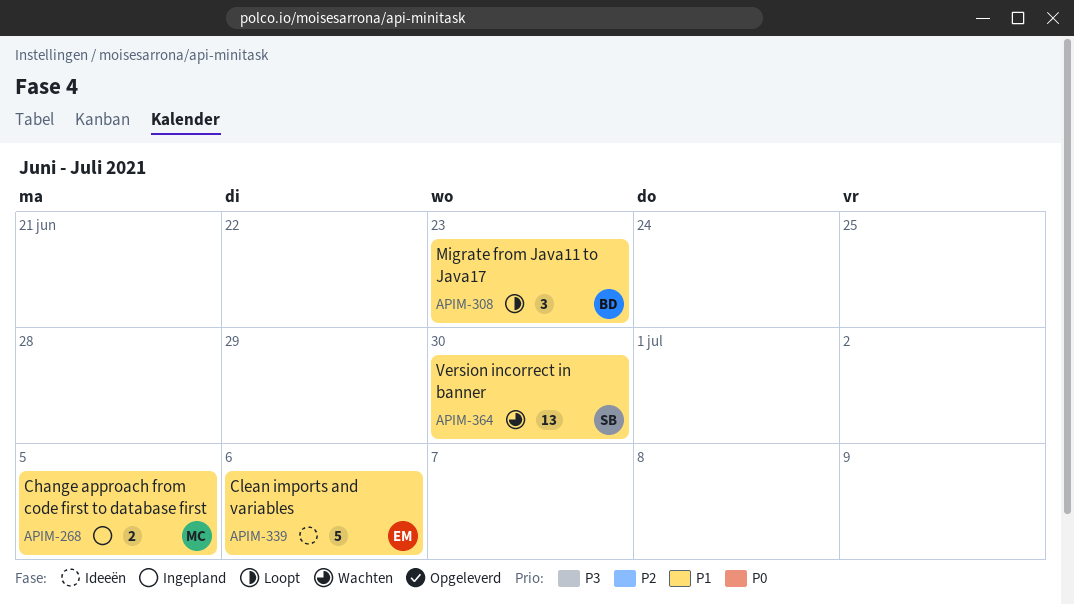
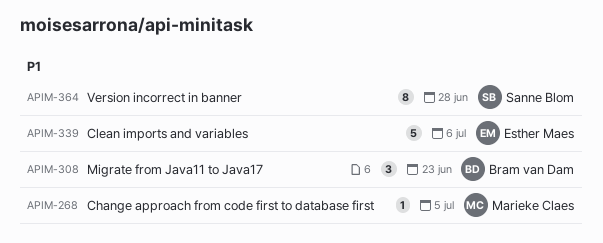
APIM-268, estimate: 2 -> 1
APIM-364, estimate: 13 -> 8
APIM-364, due: Jun 30 -> Jun 28

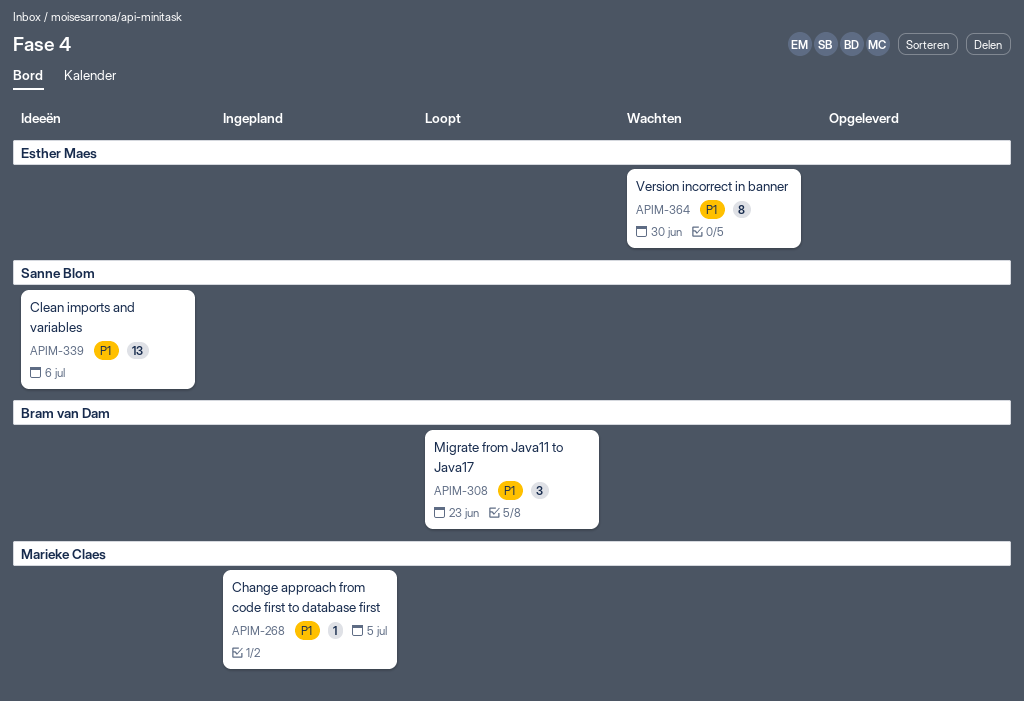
APIM-339, owner: Esther Maes -> Sanne Blom
APIM-339, estimate: 5 -> 13
APIM-364, owner: Sanne Blom -> Esther Maes
APIM-364, due: Jun 28 -> Jun 30

